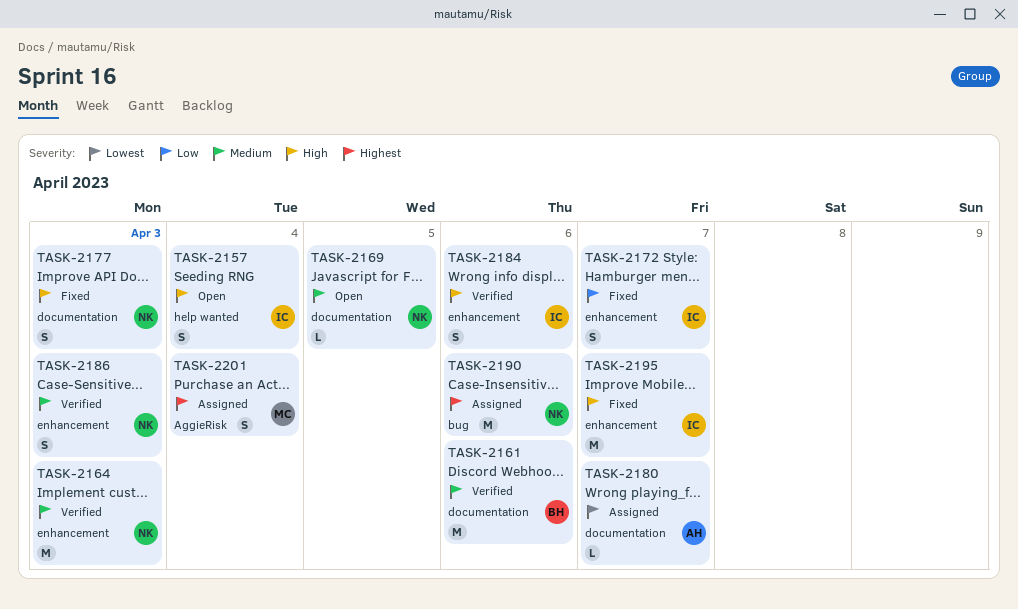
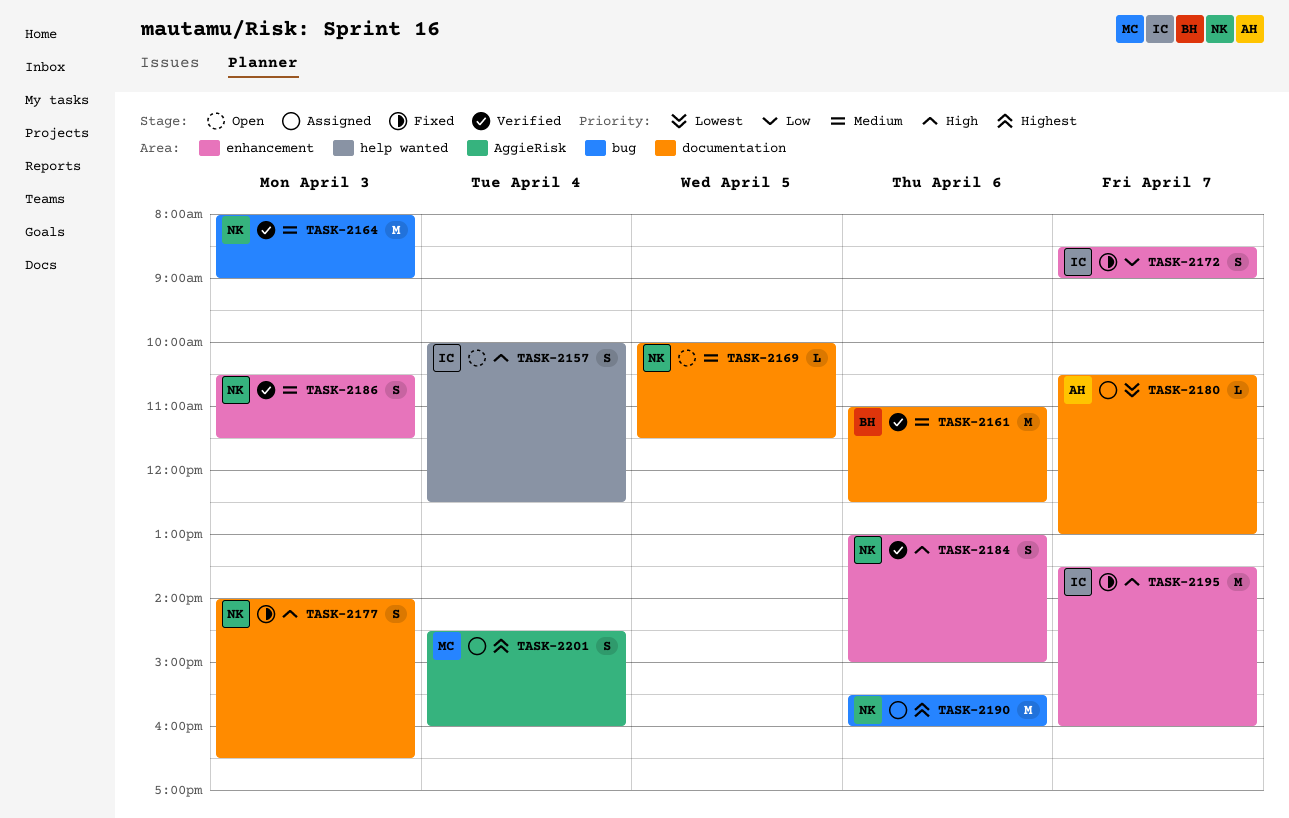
TASK-2164, label: enhancement -> bug
TASK-2184, owner: IC -> NK

